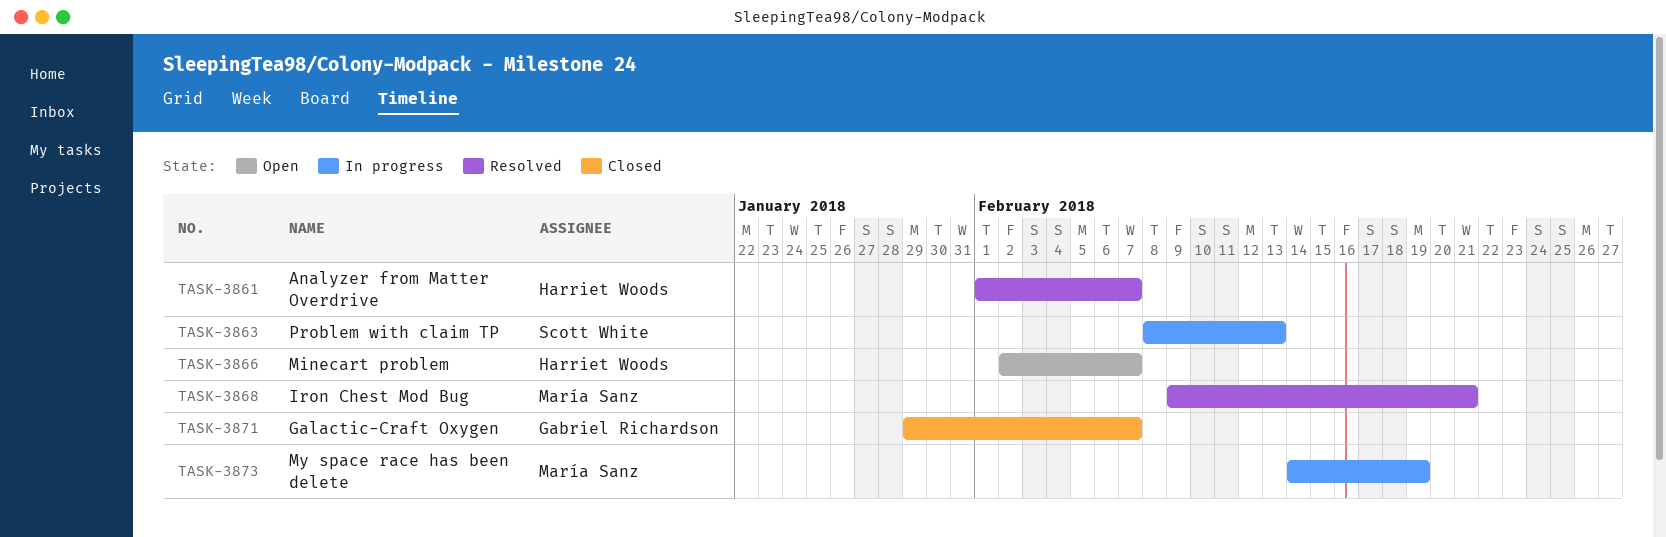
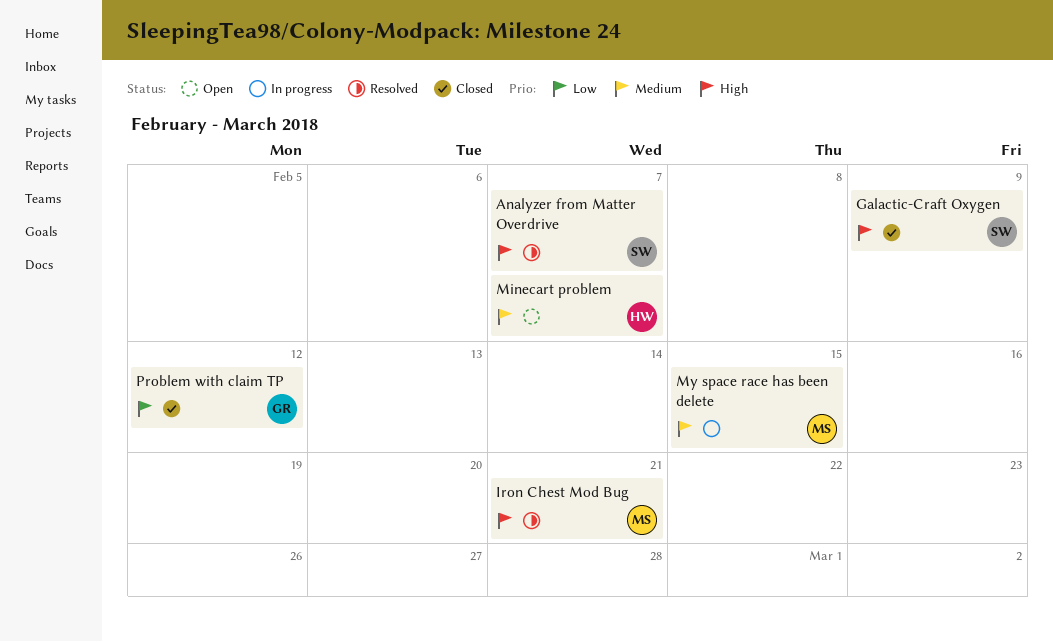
Analyzer from Matter Overdrive, owner: Harriet Woods -> Scott White
Galactic-Craft Oxygen, owner: Gabriel Richardson -> Scott White
Galactic-Craft Oxygen, due: Feb 7 -> Feb 9
My space race has been delete, due: Feb 19 -> Feb 15
Problem with claim TP, status: In progress -> Closed
Problem with claim TP, owner: Scott White -> Gabriel Richardson
Problem with claim TP, due: Feb 13 -> Feb 12

